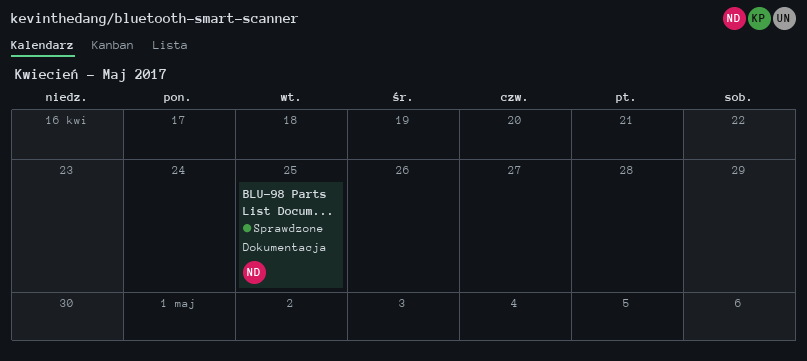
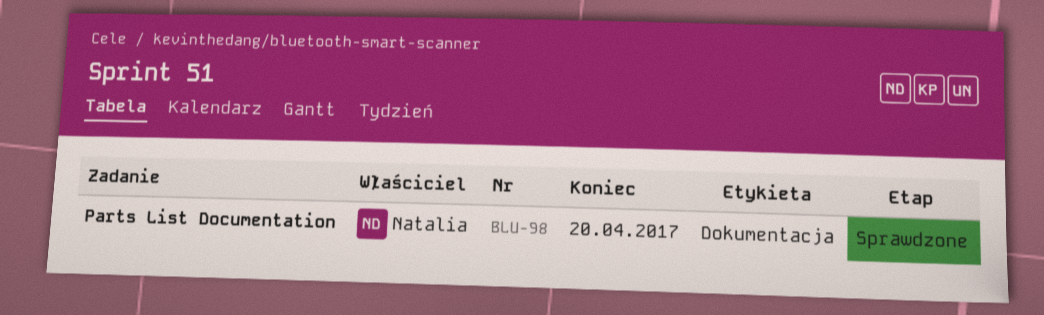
BLU-98, due: Apr 25 -> Apr 20

